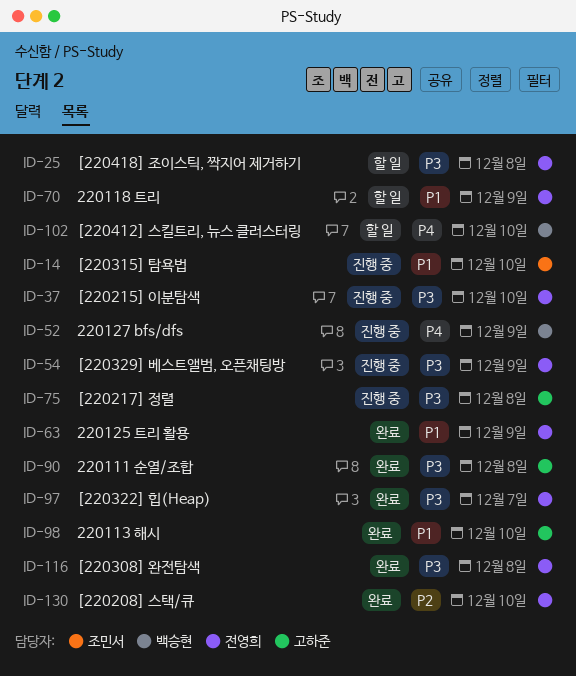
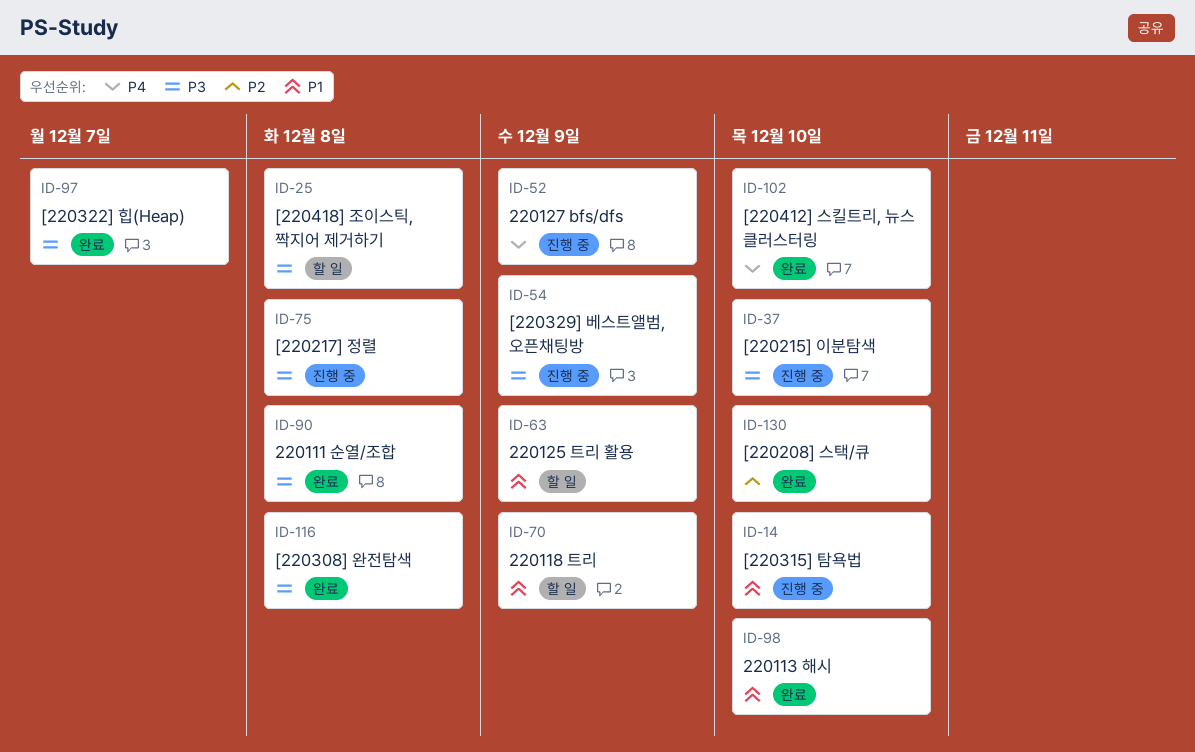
ID-63, status: 완료 -> 할 일
ID-102, status: 할 일 -> 완료

